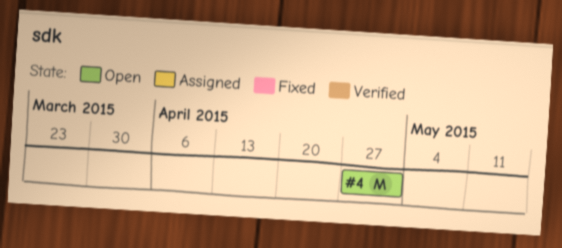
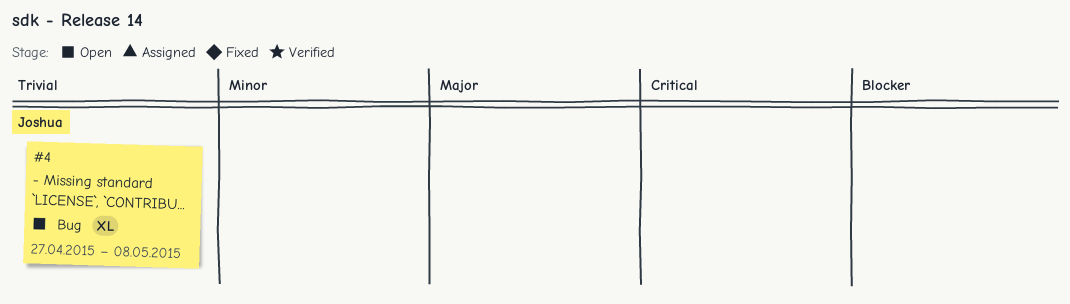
#4, estimate: M -> XL
#4, due: May 1 -> May 8

